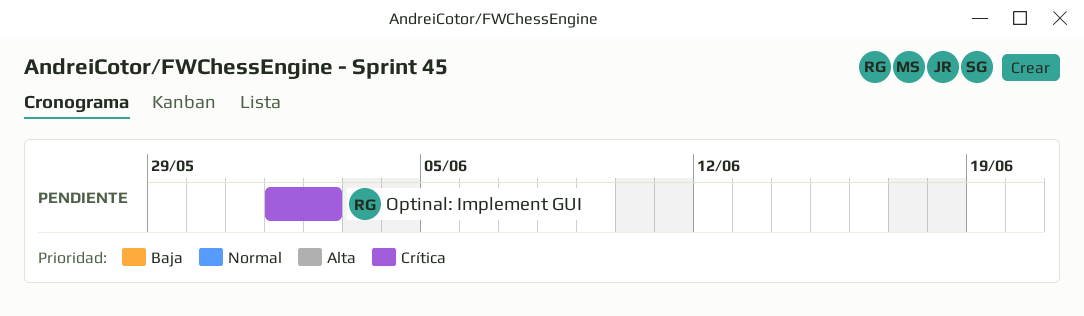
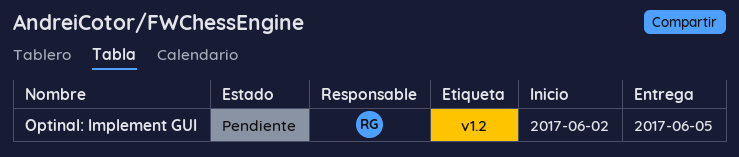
Optinal: Implement GUI, start: Jun 1 -> Jun 2
Optinal: Implement GUI, due: Jun 2 -> Jun 5

